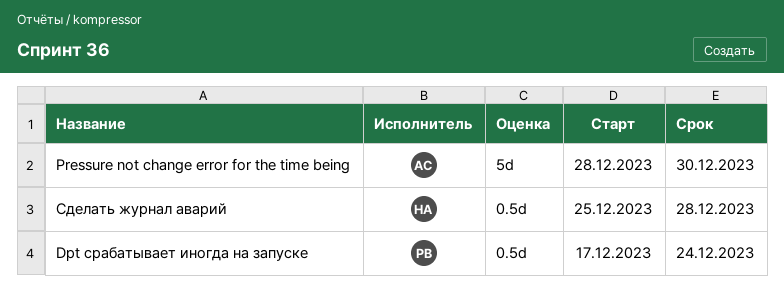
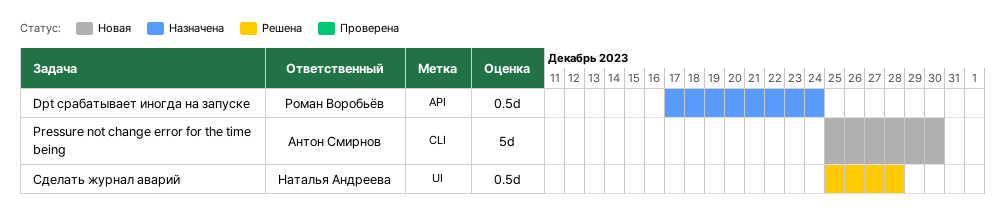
Pressure not change error for the time being, start: Dec 28 -> Dec 25

